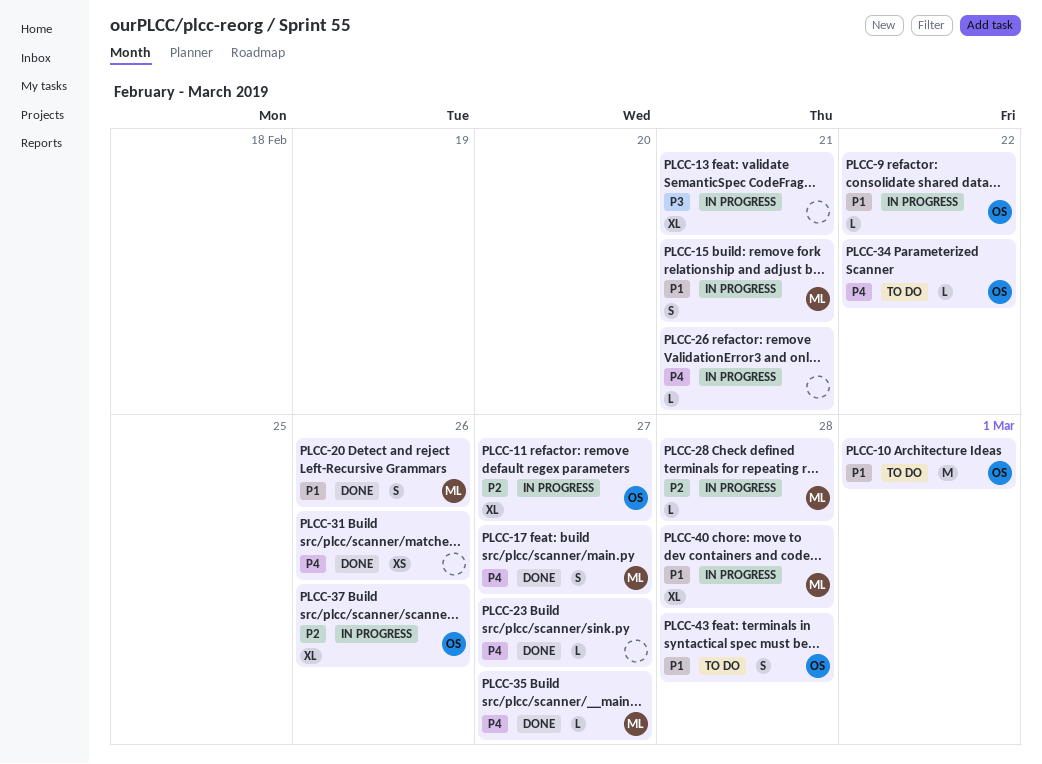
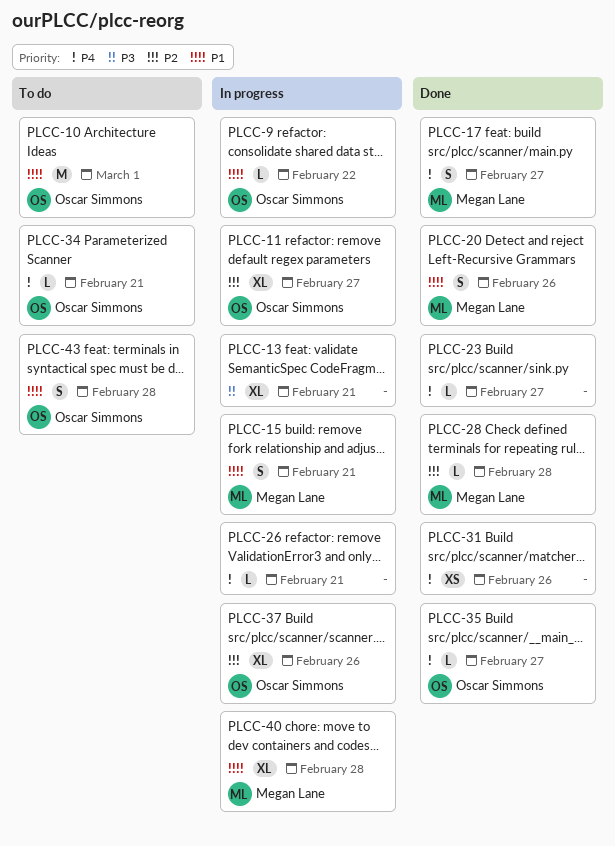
PLCC-28, status: In progress -> Done
PLCC-34, due: Feb 22 -> Feb 21
PLCC-35, owner: Megan Lane -> Oscar Simmons

